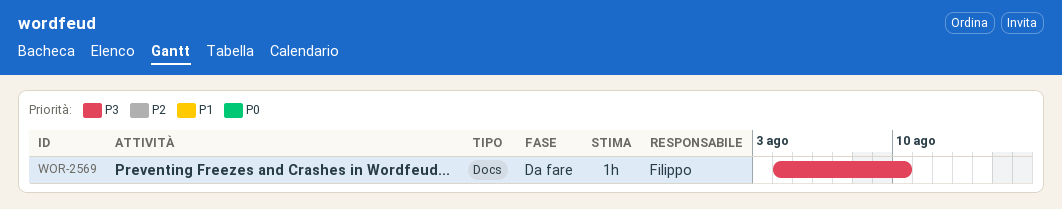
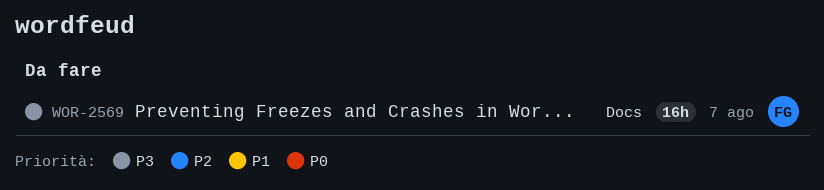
WOR-2569, estimate: 1h -> 16h
WOR-2569, due: Aug 10 -> Aug 7

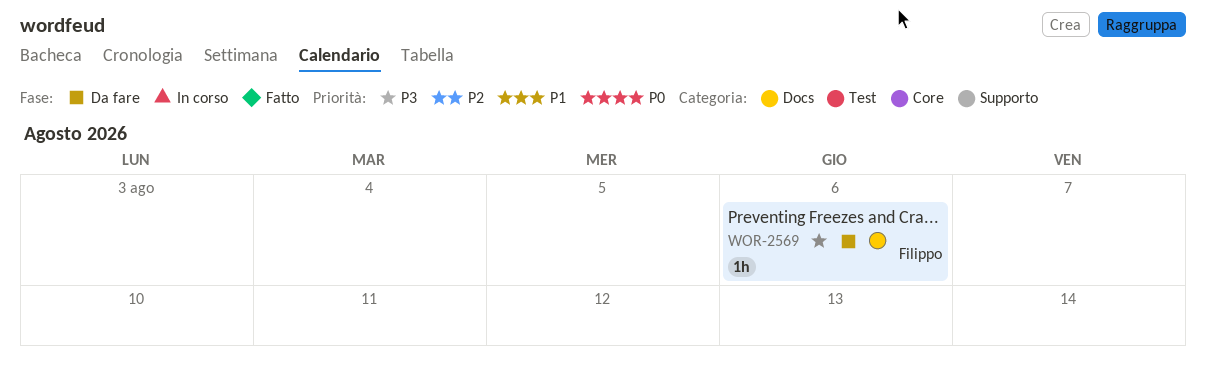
WOR-2569, estimate: 16h -> 1h
WOR-2569, due: Aug 7 -> Aug 6

